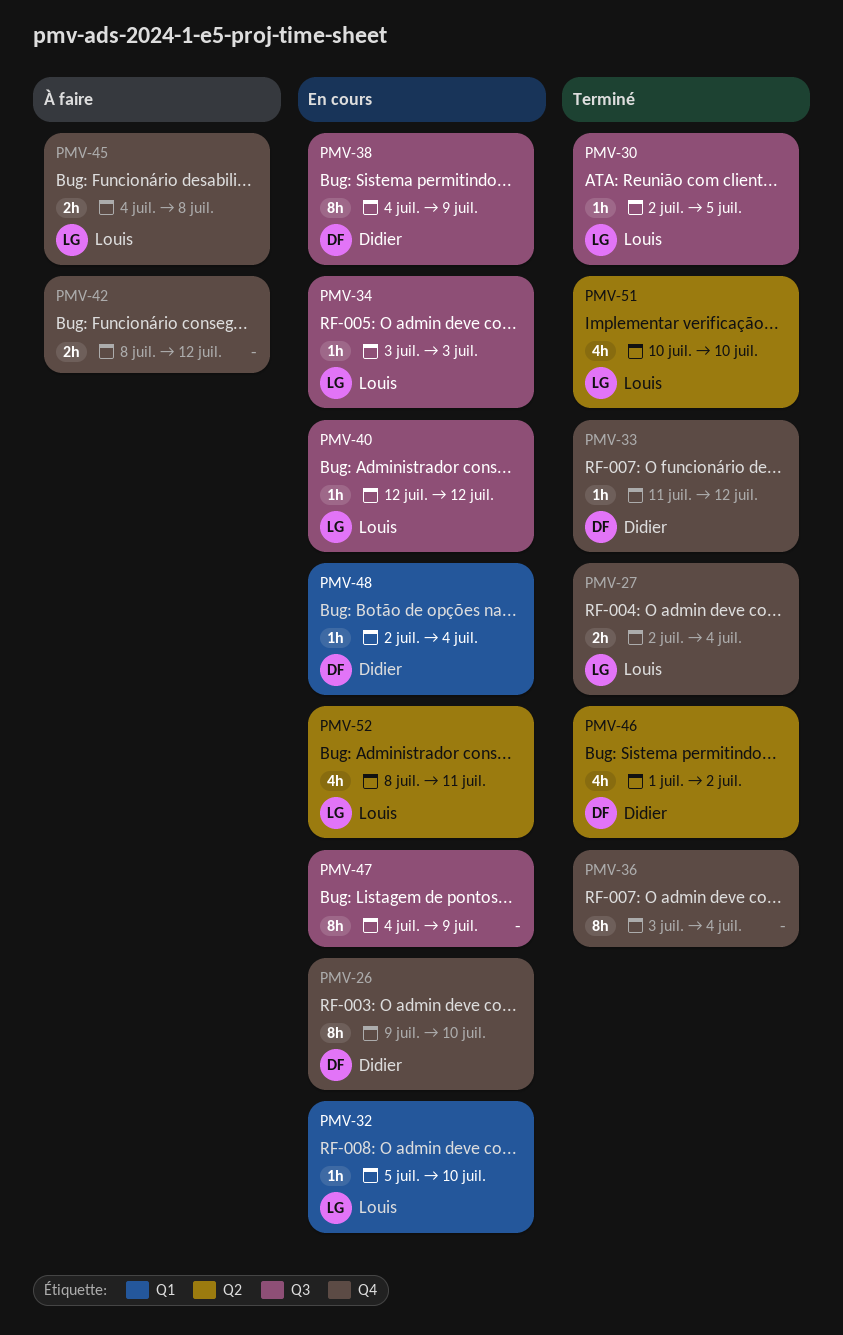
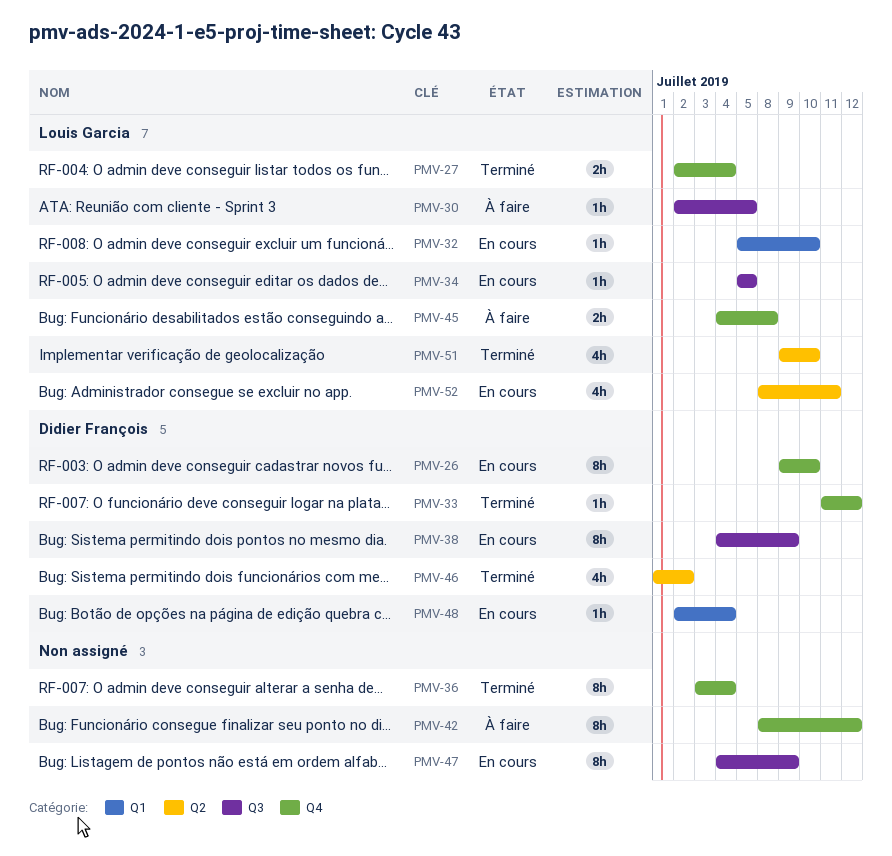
PMV-30, status: Terminé -> À faire
PMV-34, start: Jul 3 -> Jul 5
PMV-34, due: Jul 3 -> Jul 5
PMV-40: present -> none
PMV-42, estimate: 2h -> 8h
PMV-51, start: Jul 10 -> Jul 9

